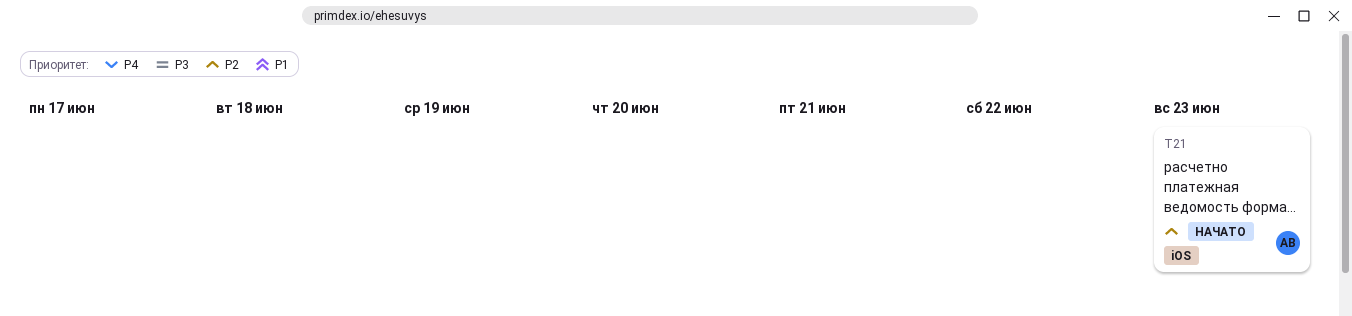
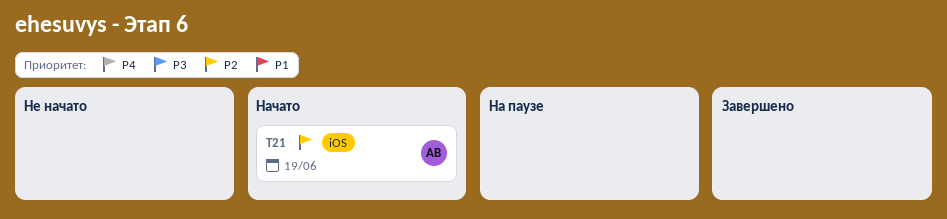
T21, due: Jun 23 -> Jun 19

